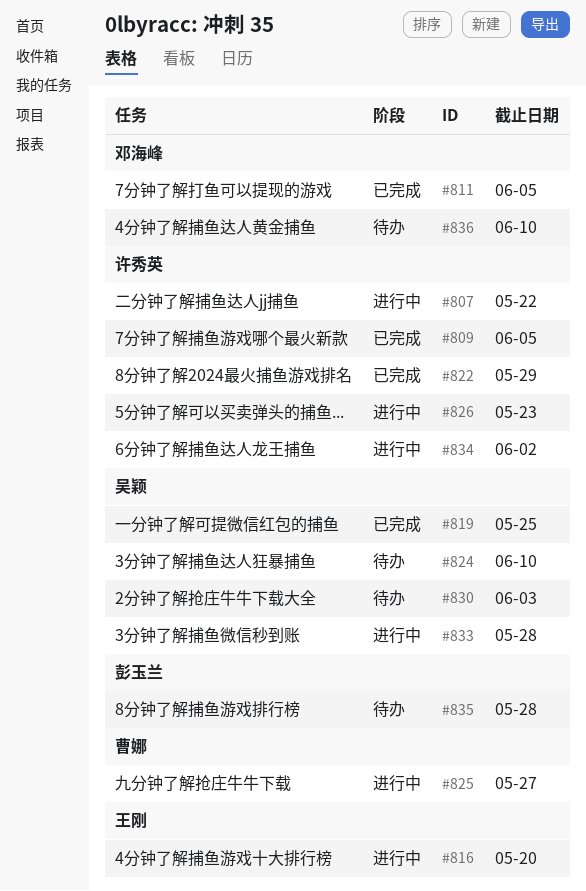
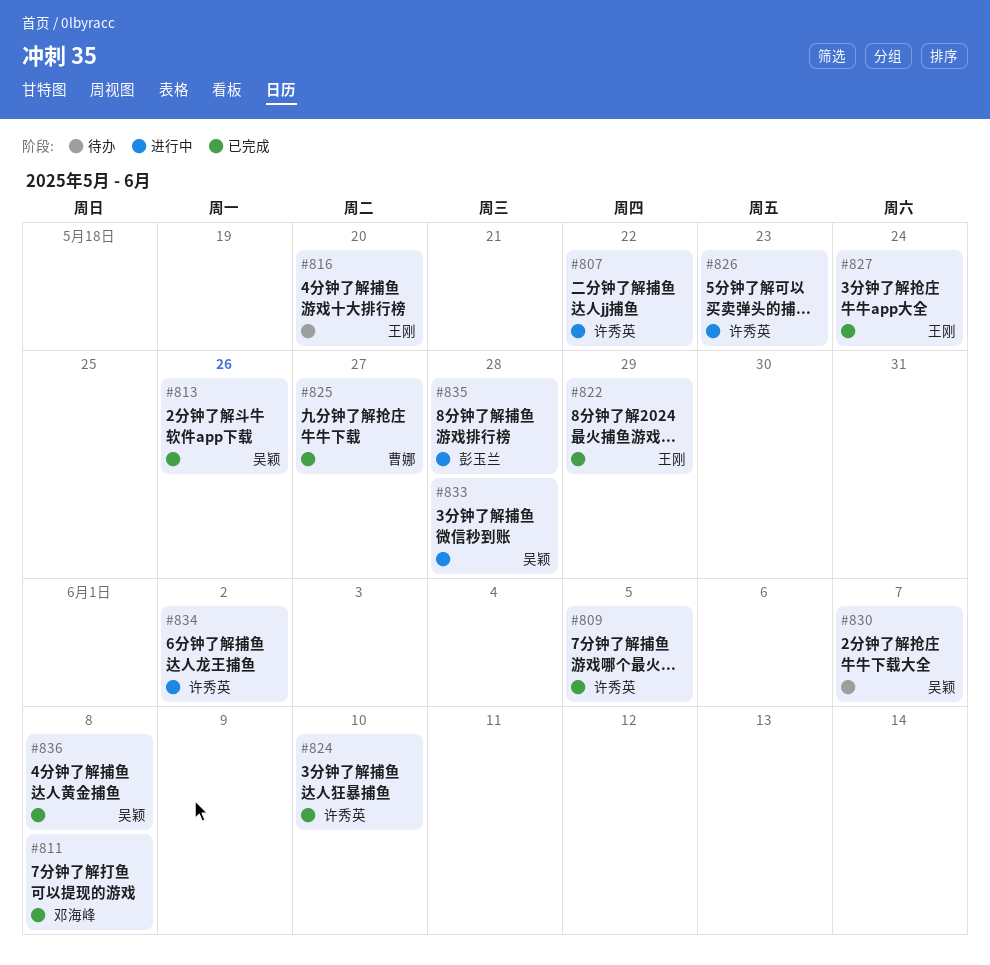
#811, due: Jun 5 -> Jun 8
#813: none -> present
#816, status: 进行中 -> 待办
#819: present -> none
#822, owner: 许秀英 -> 王刚
#824, status: 待办 -> 已完成
#824, owner: 吴颖 -> 许秀英
#825, status: 进行中 -> 已完成
#827: none -> present
#830, due: Jun 3 -> Jun 7
#835, status: 待办 -> 进行中
#836, status: 待办 -> 已完成
#836, owner: 邓海峰 -> 吴颖
#836, due: Jun 10 -> Jun 8

